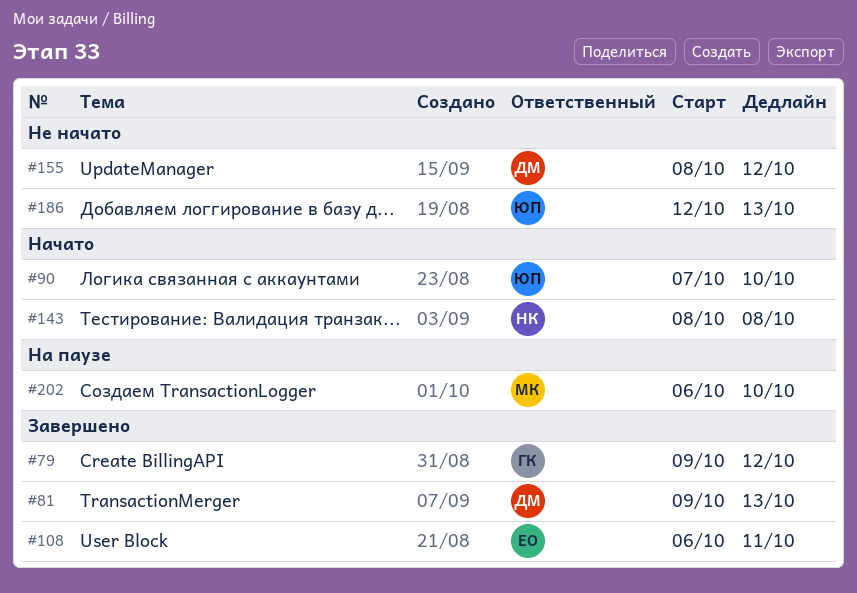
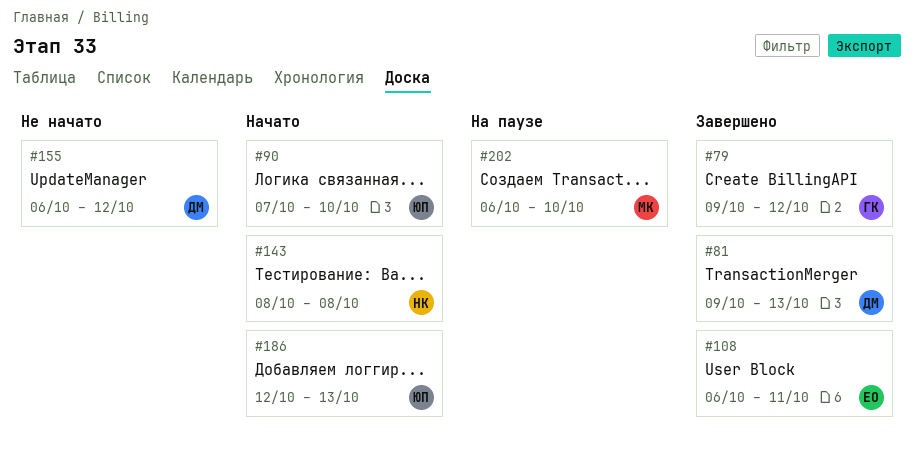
#155, start: Oct 8 -> Oct 6
#186, status: Не начато -> Начато

